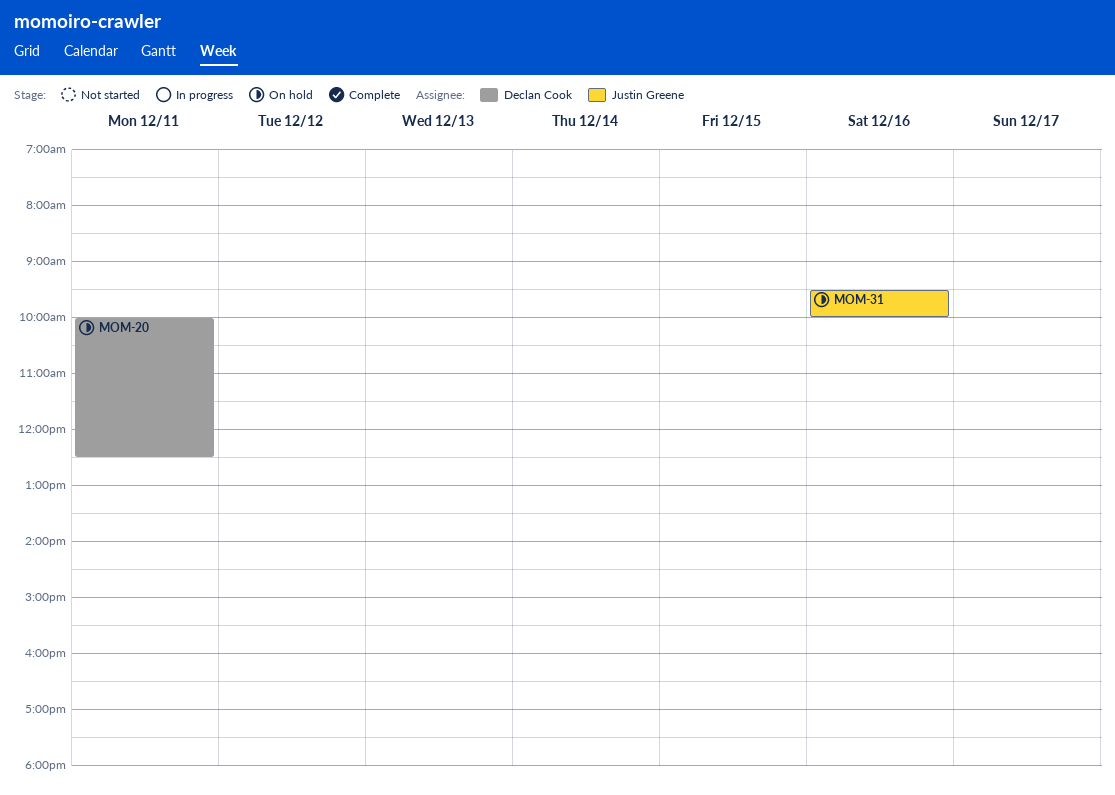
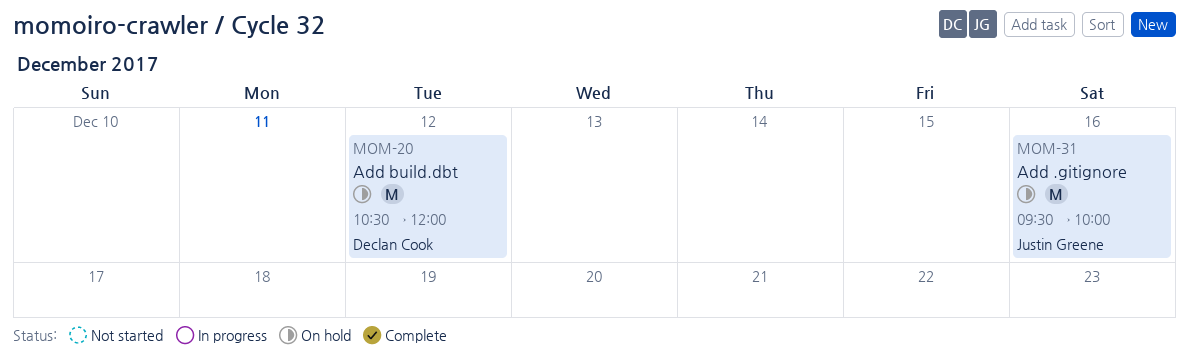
MOM-20, day: Dec 11 -> Dec 12
MOM-20, begins: 10:00 -> 10:30
MOM-20, ends: 12:30 -> 12:00

